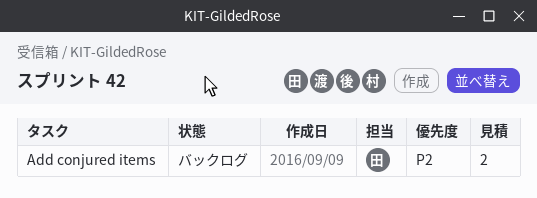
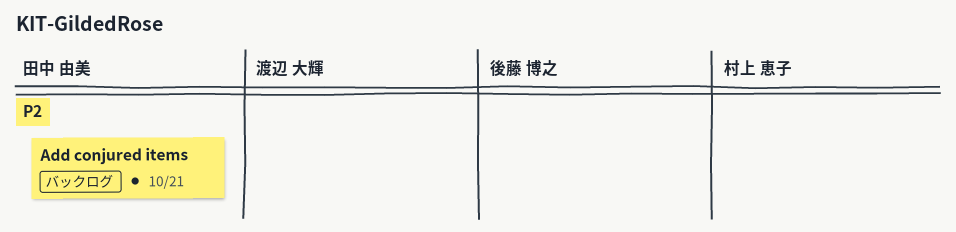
Add conjured items, estimate: 2 -> 1

